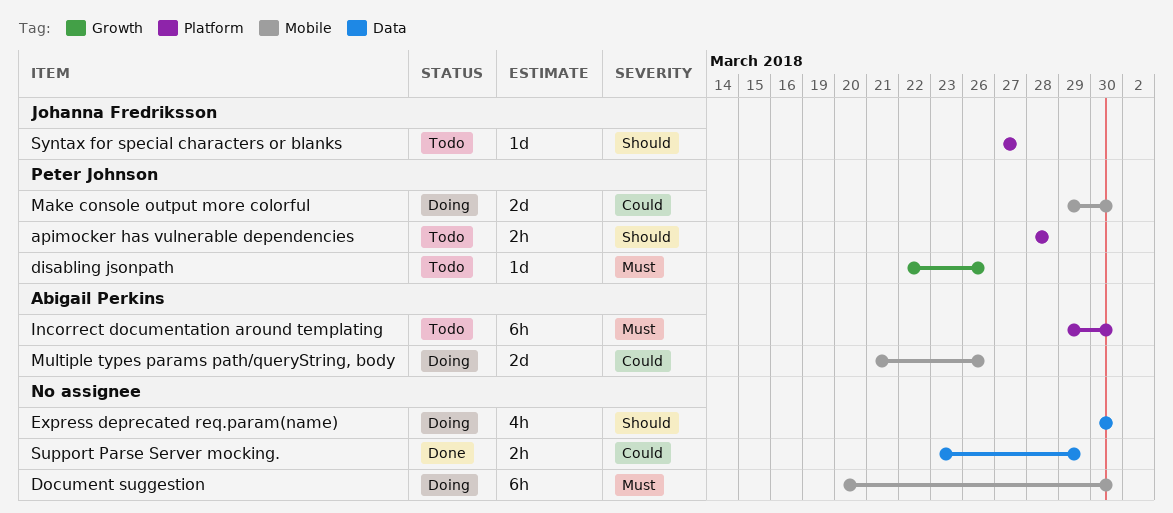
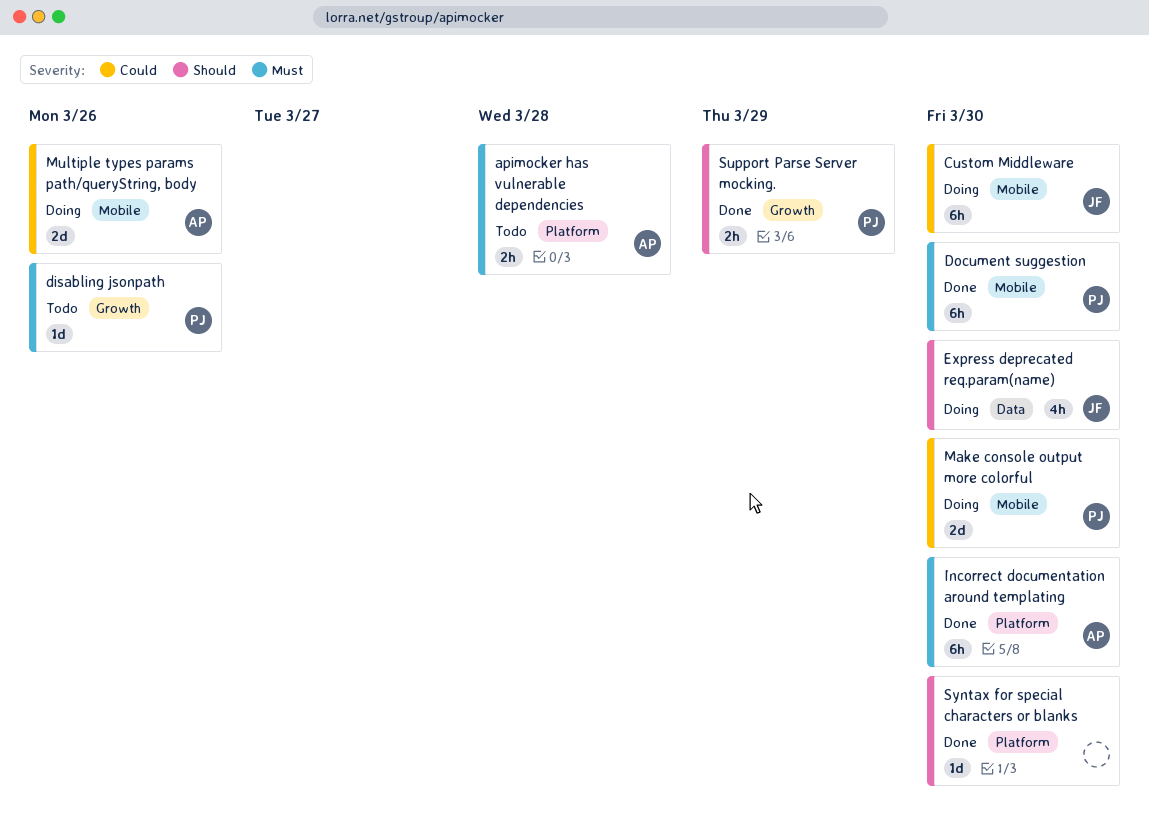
apimocker has vulnerable dependencies, owner: Peter Johnson -> Abigail Perkins
apimocker has vulnerable dependencies, priority: Should -> Must
Custom Middleware: none -> present
Document suggestion, status: Doing -> Done
Document suggestion, owner: none -> Peter Johnson
Express deprecated req.param(name), owner: none -> Johanna Fredriksson
Incorrect documentation around templating, status: Todo -> Done
Support Parse Server mocking., owner: none -> Peter Johnson
Support Parse Server mocking., priority: Could -> Should
Support Parse Server mocking., label: Data -> Growth
Syntax for special characters or blanks, status: Todo -> Done
Syntax for special characters or blanks, owner: Johanna Fredriksson -> none
Syntax for special characters or blanks, due: Mar 27 -> Mar 30

